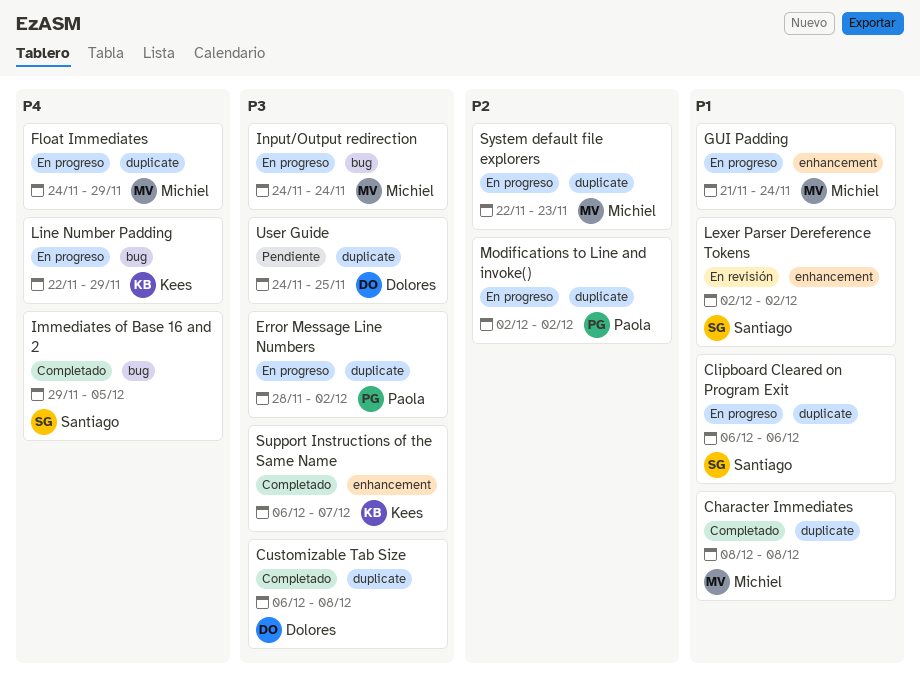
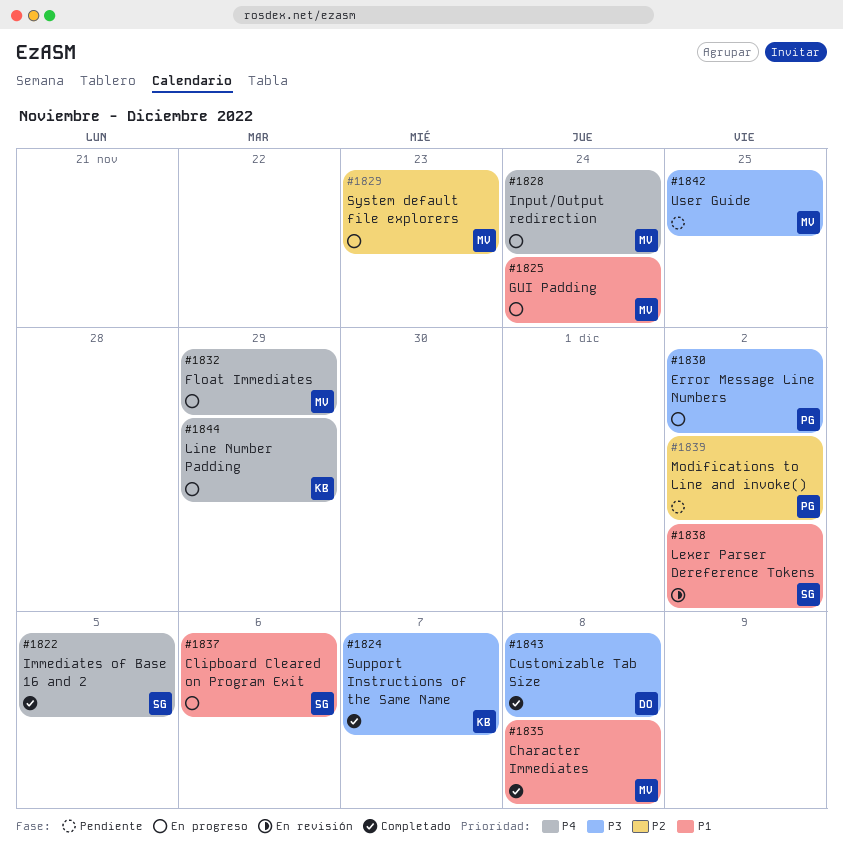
Input/Output redirection, priority: P3 -> P4
Modifications to Line and invoke(), status: En progreso -> Pendiente
User Guide, owner: Dolores -> Michiel

